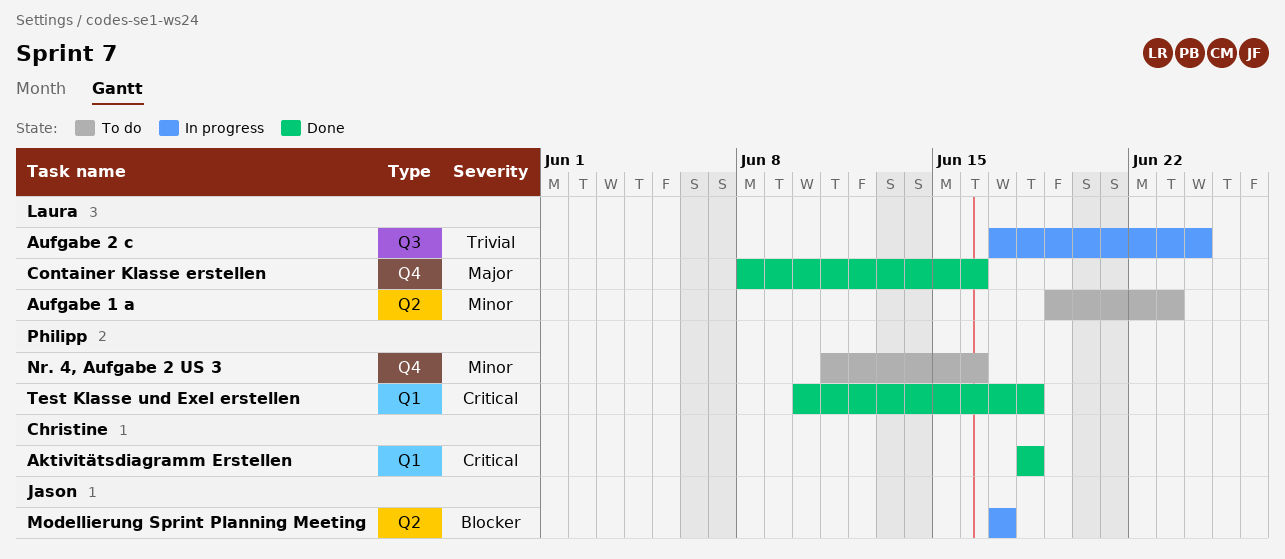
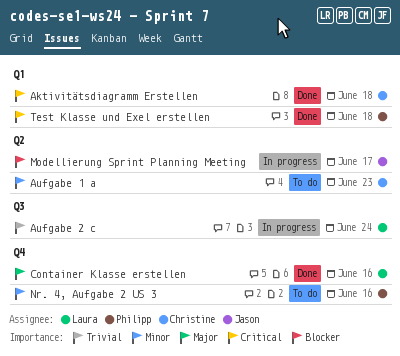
Aufgabe 1 a, owner: Laura -> Christine

